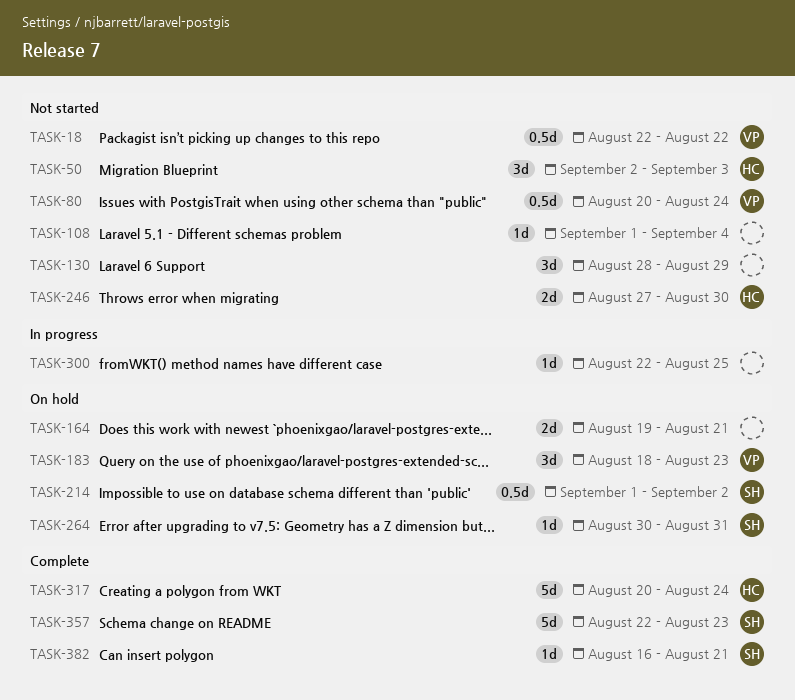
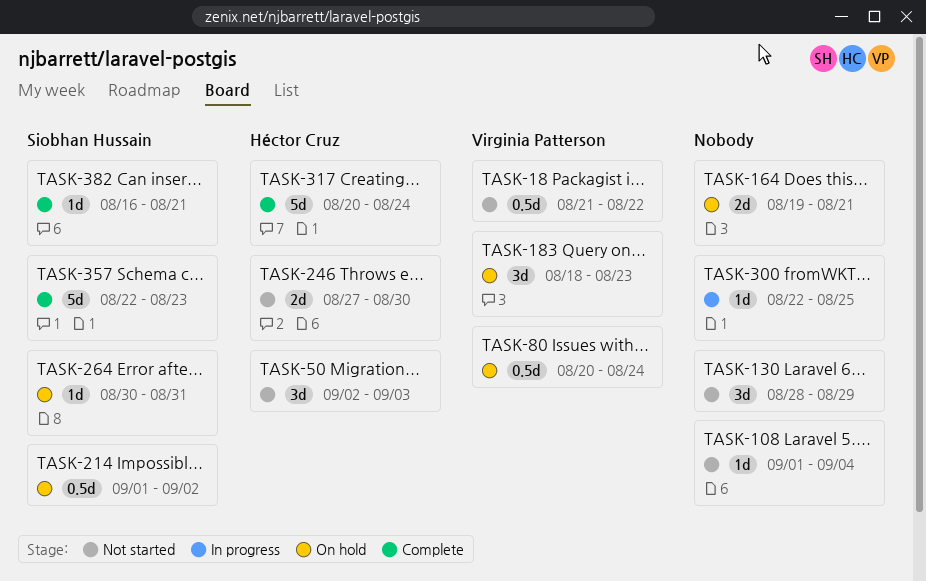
TASK-18, start: Aug 22 -> Aug 21
TASK-80, status: Not started -> On hold

